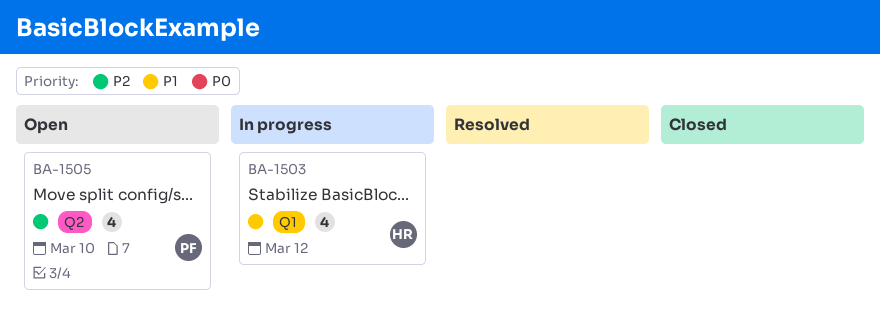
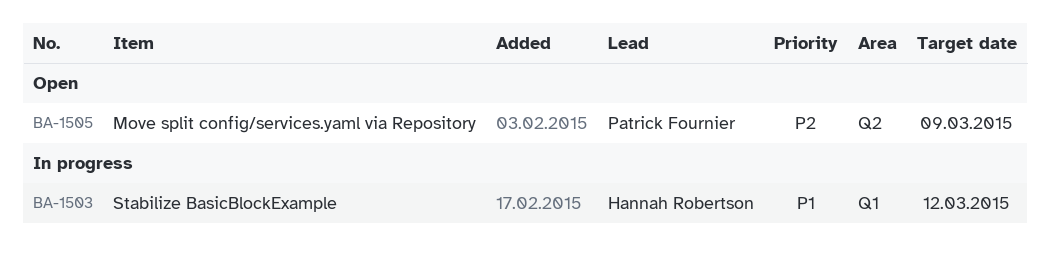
BA-1505, due: Mar 10 -> Mar 9

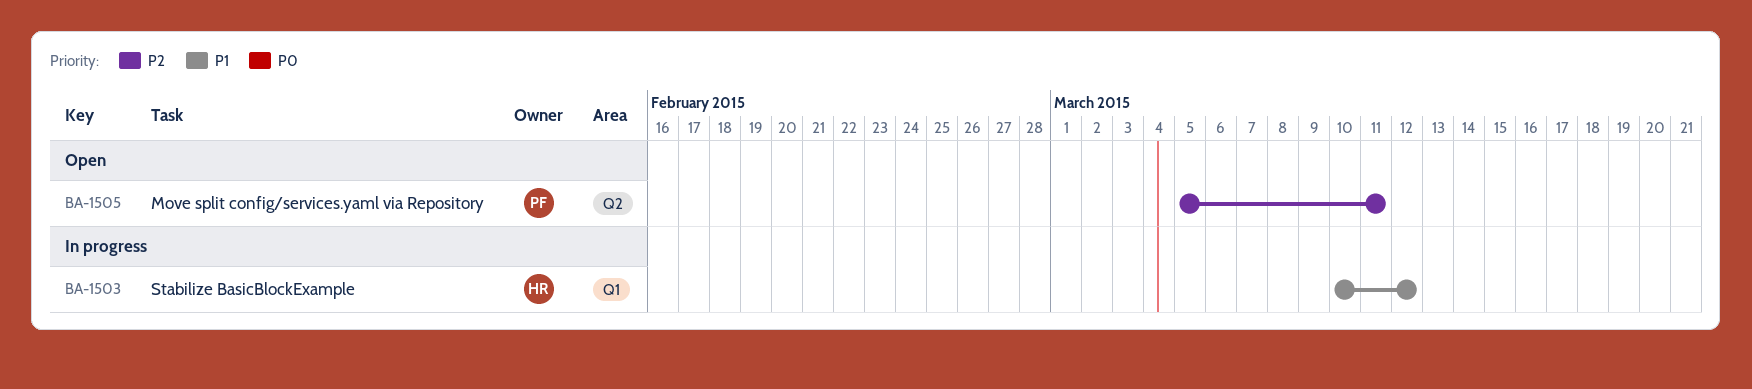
BA-1505, due: Mar 9 -> Mar 11

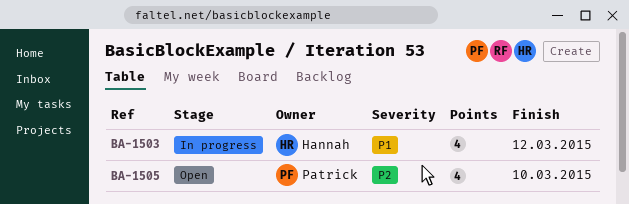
BA-1505, due: Mar 11 -> Mar 10

